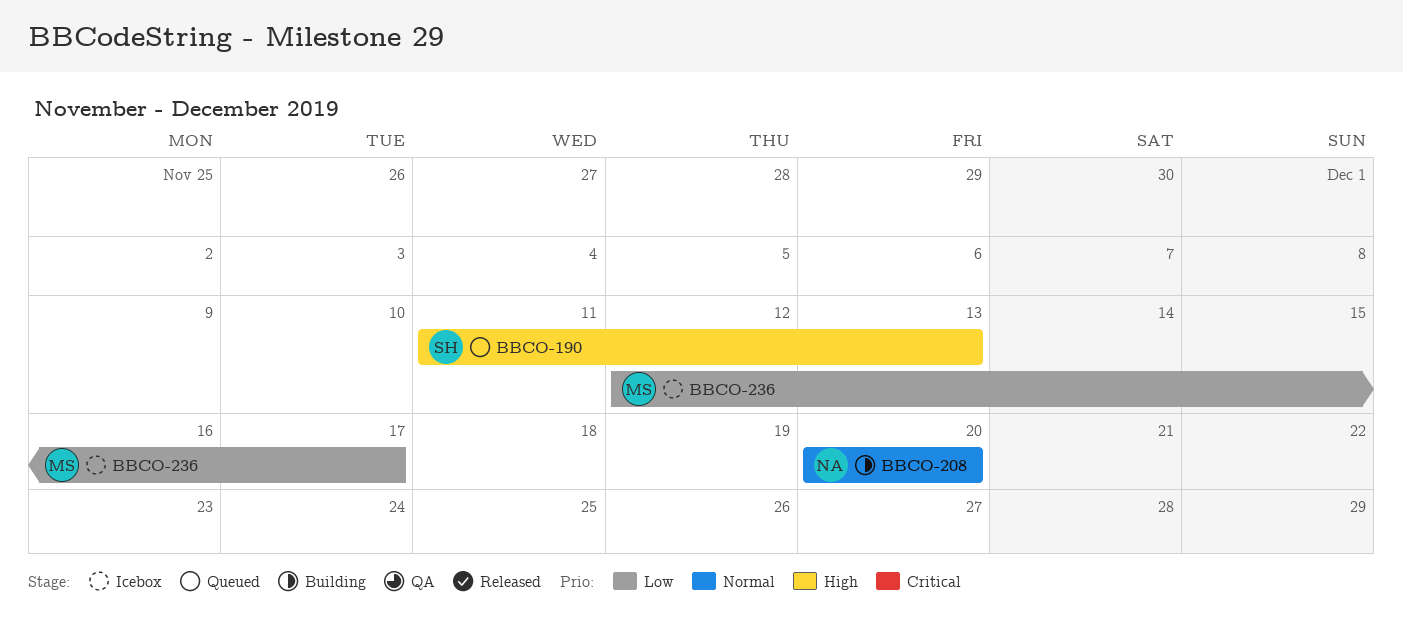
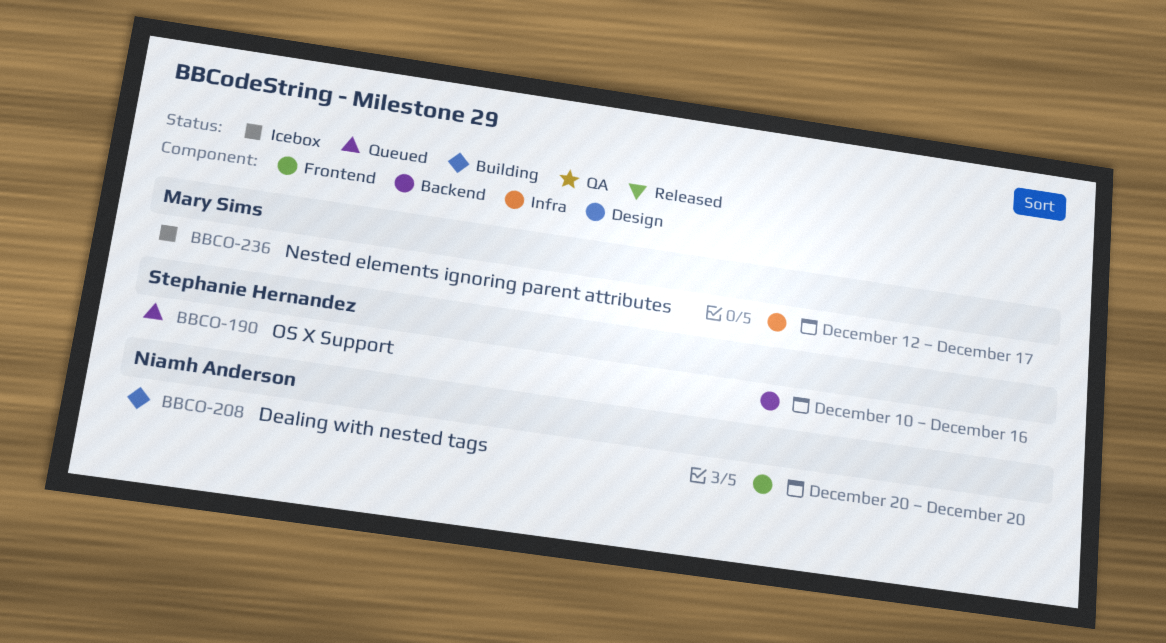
BBCO-190, start: Dec 11 -> Dec 10
BBCO-190, due: Dec 13 -> Dec 16

